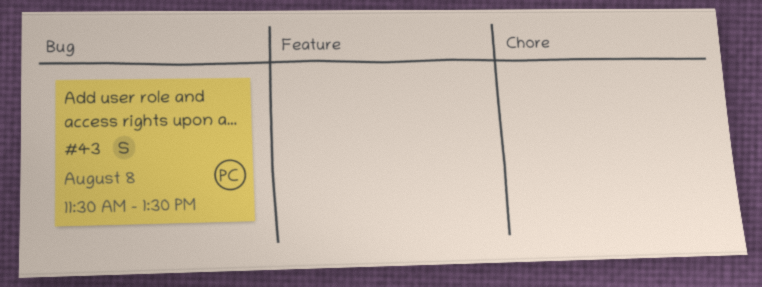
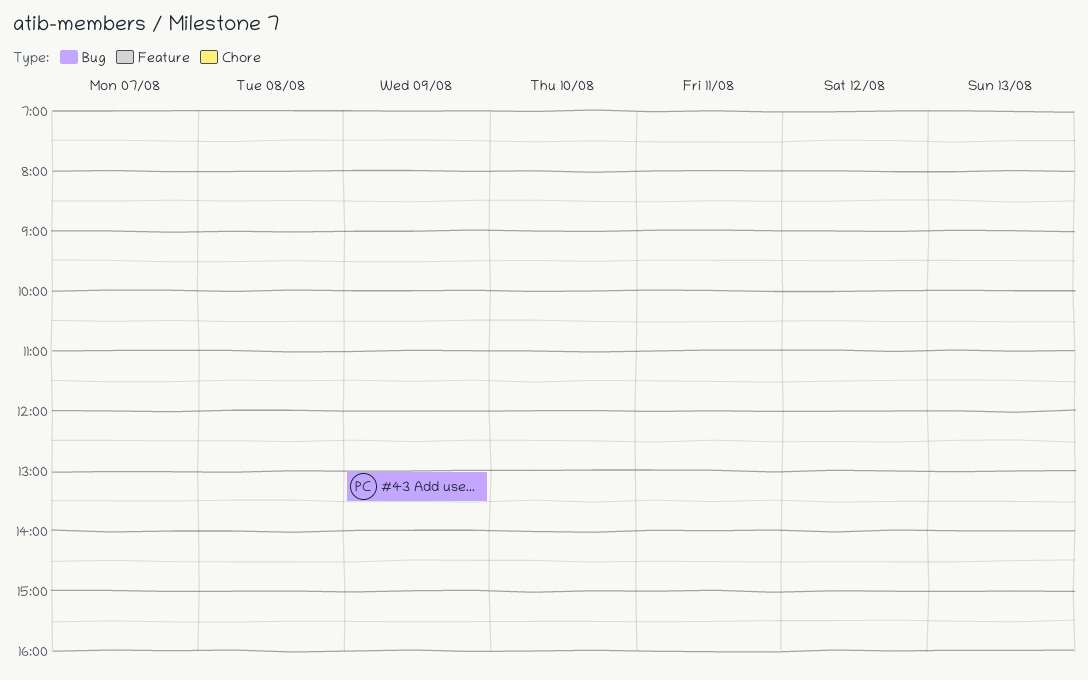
#43, day: Aug 8 -> Aug 9
#43, begins: 11:30 -> 13:00

